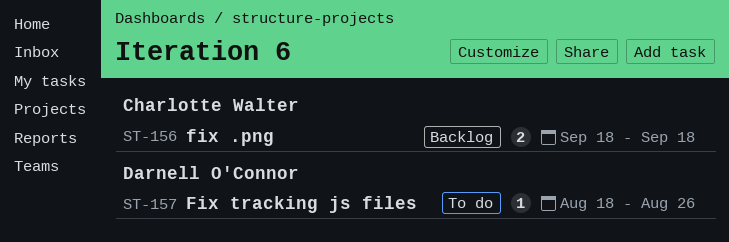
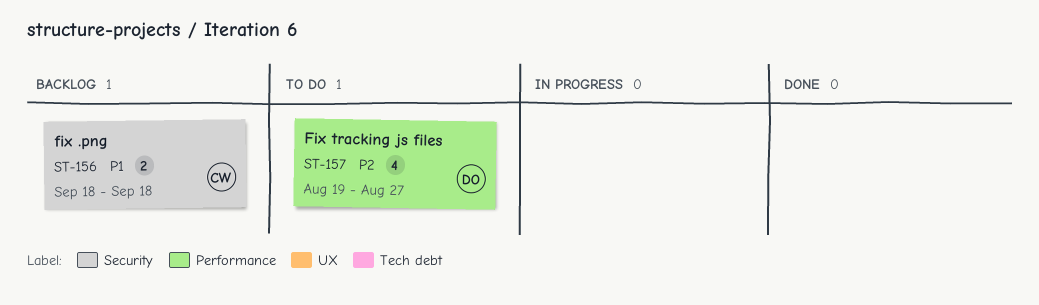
ST-157, estimate: 1 -> 4
ST-157, start: Aug 18 -> Aug 19
ST-157, due: Aug 26 -> Aug 27

